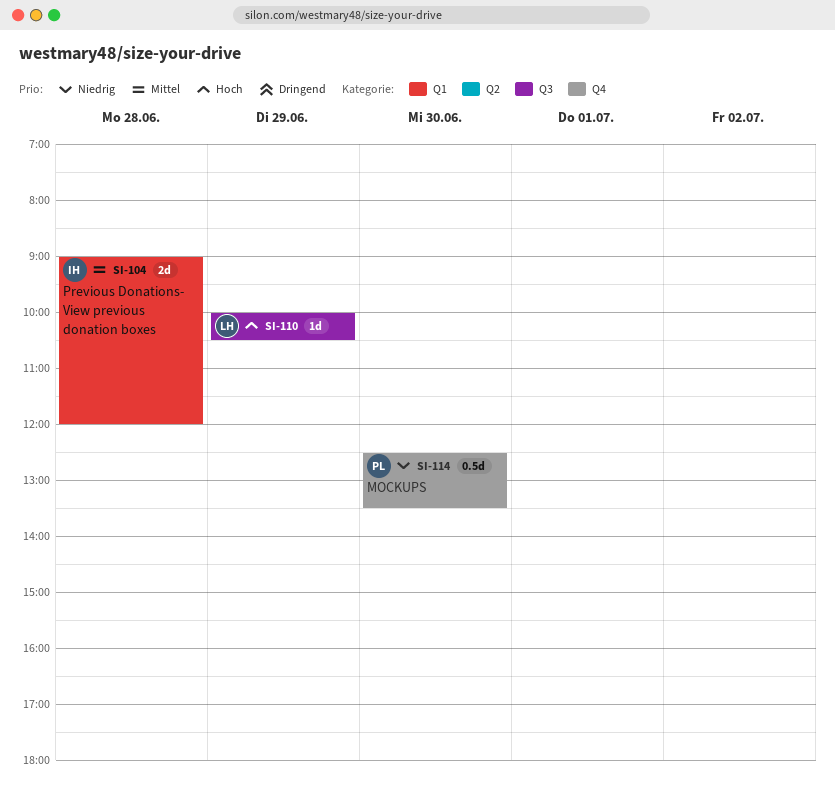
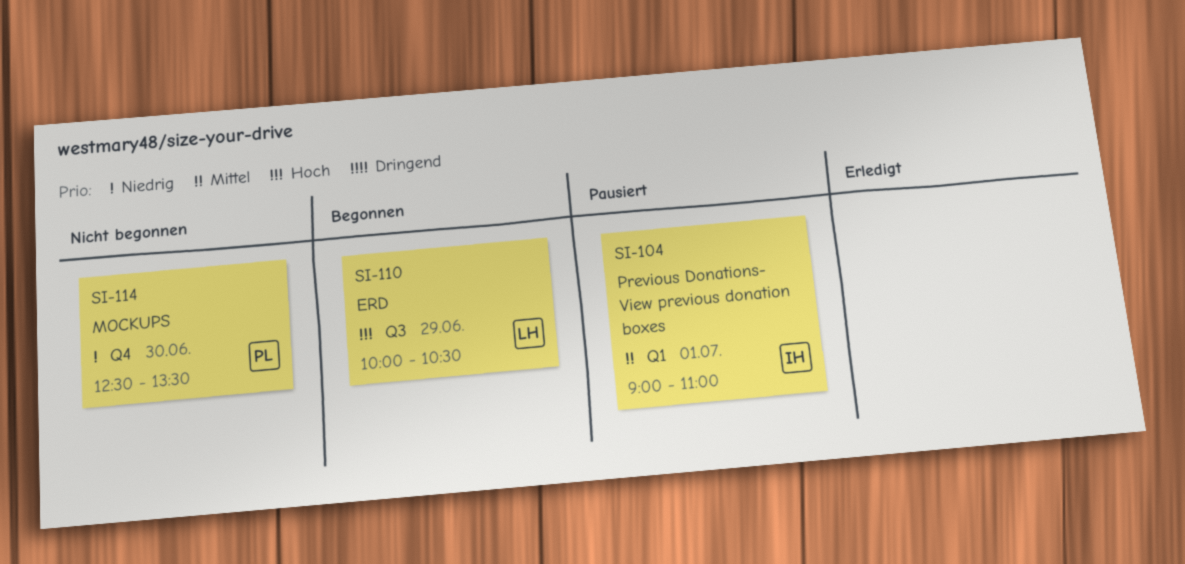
SI-104, day: Jun 28 -> Jul 1
SI-104, ends: 12:00 -> 11:00

